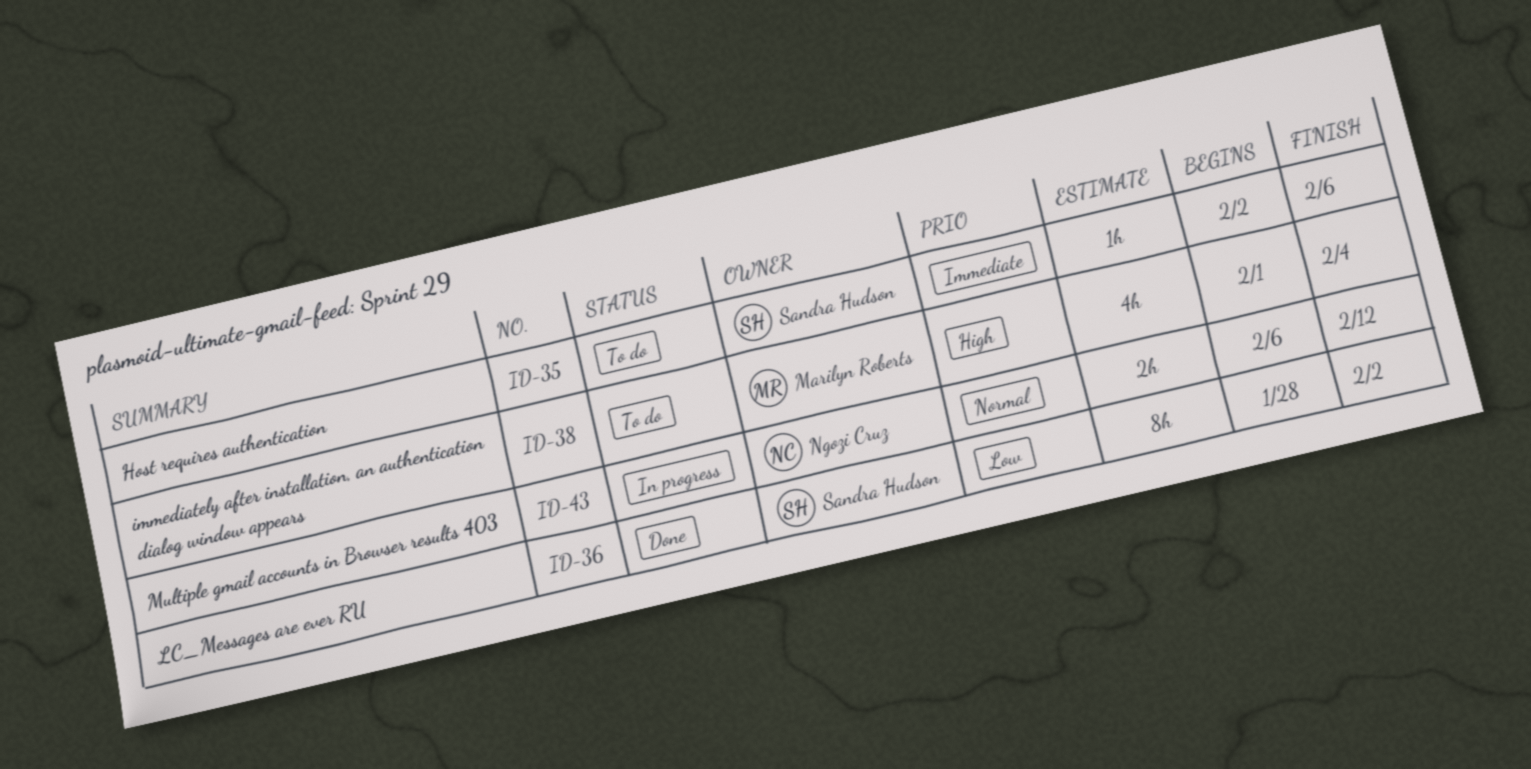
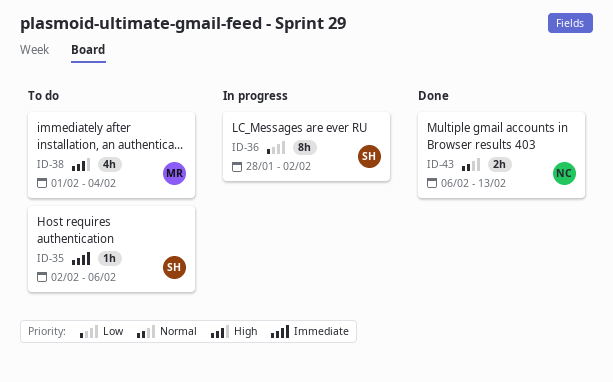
ID-36, status: Done -> In progress
ID-43, status: In progress -> Done
ID-43, due: Feb 12 -> Feb 13

